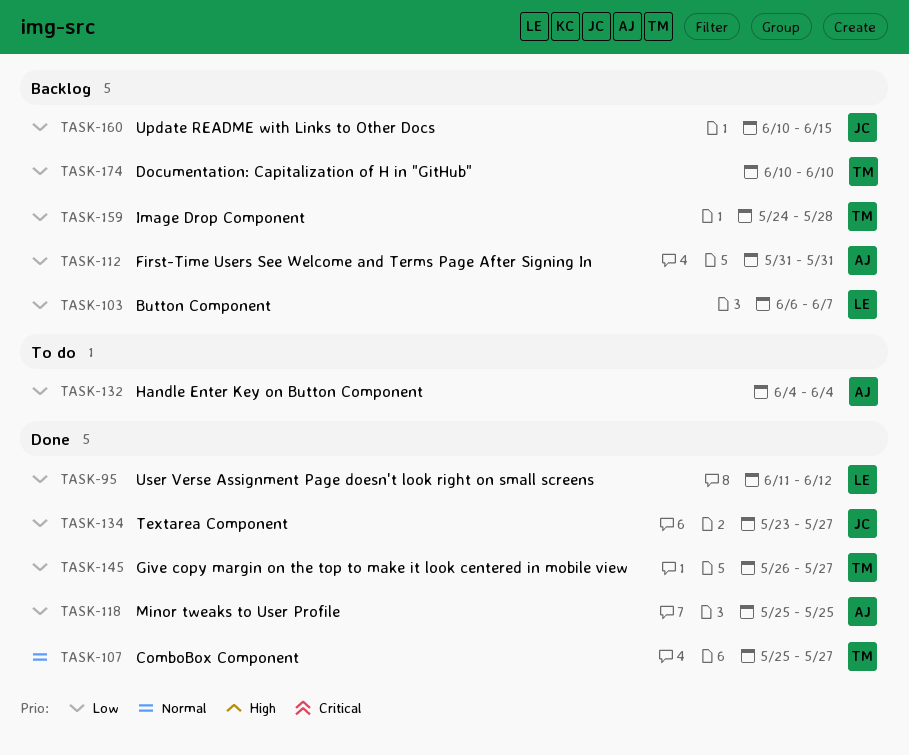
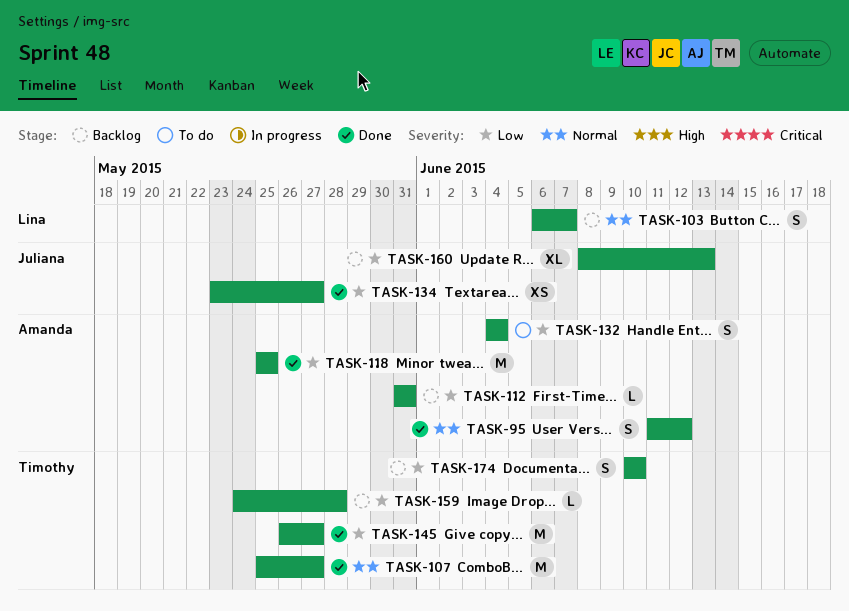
TASK-95, owner: Lina -> Amanda
TASK-95, priority: Low -> Normal
TASK-103, priority: Low -> Normal
TASK-160, start: Jun 10 -> Jun 8
TASK-160, due: Jun 15 -> Jun 13

